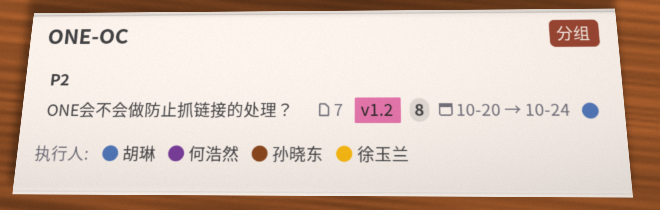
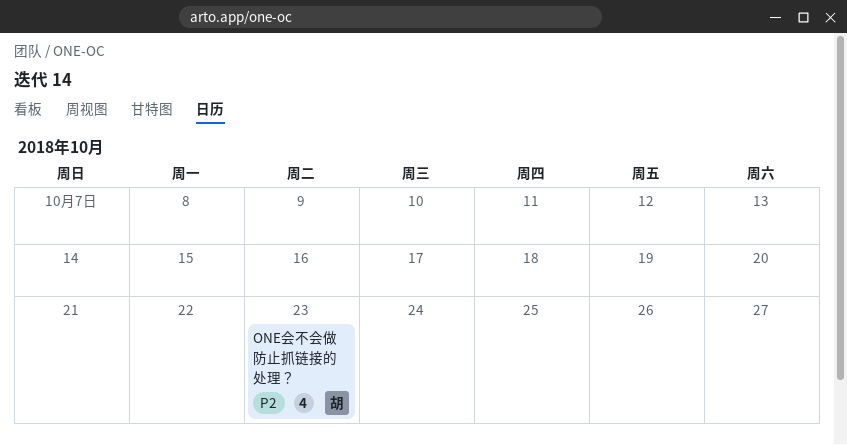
ONE会不会做防止抓链接的处理？, estimate: 8 -> 4
ONE会不会做防止抓链接的处理？, due: Oct 24 -> Oct 23

